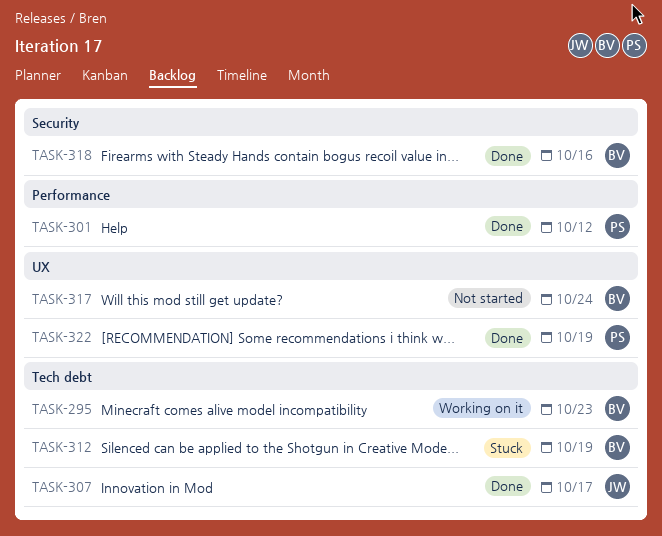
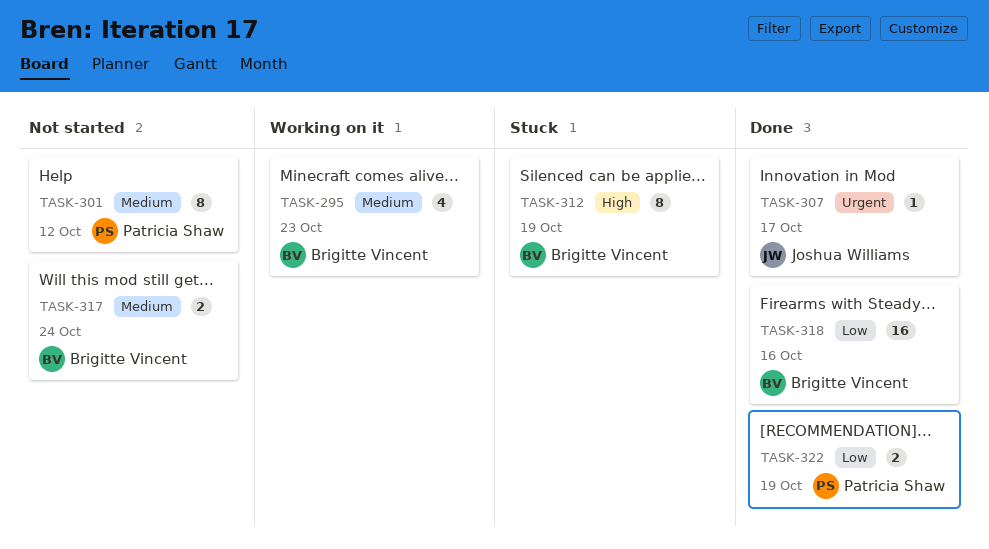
TASK-301, status: Done -> Not started

